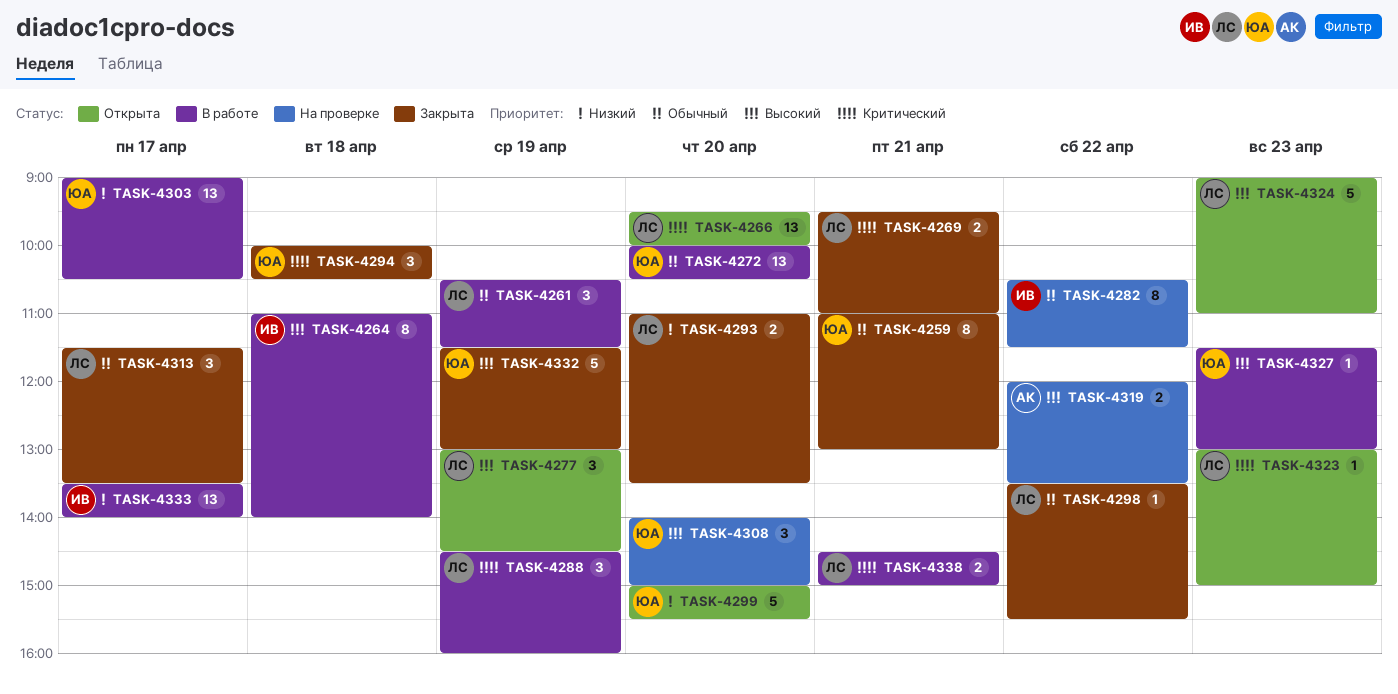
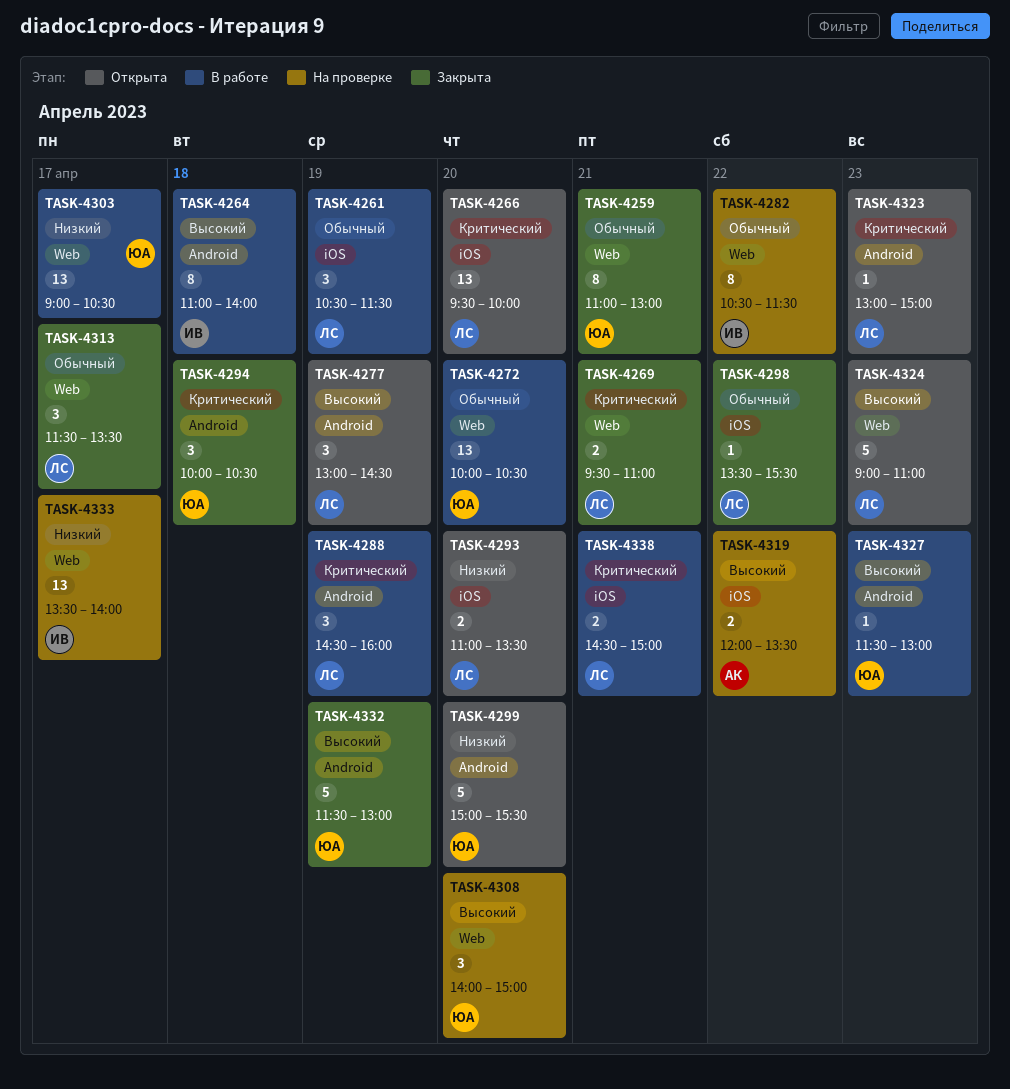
TASK-4293, status: Закрыта -> Открыта
TASK-4333, status: В работе -> На проверке

